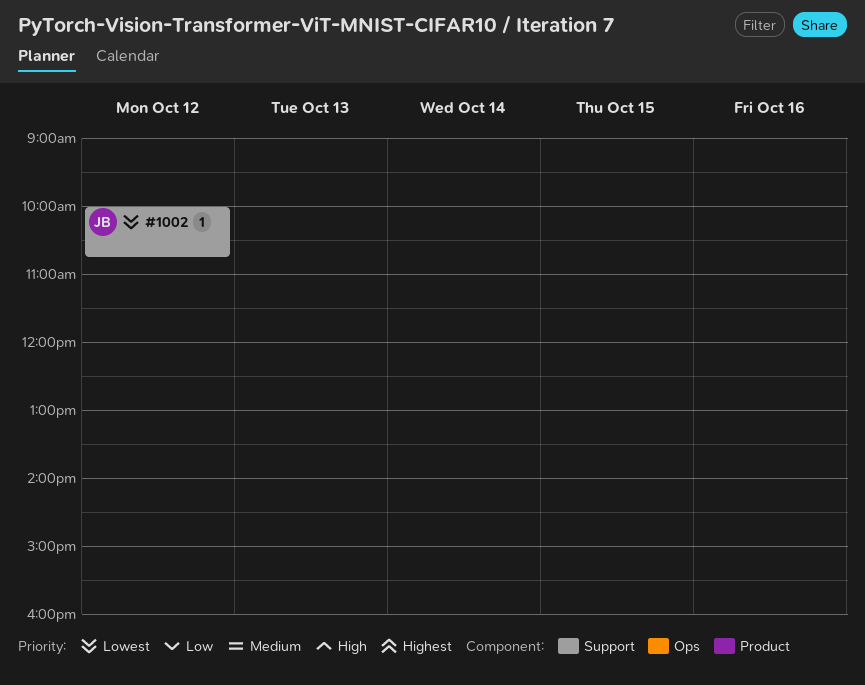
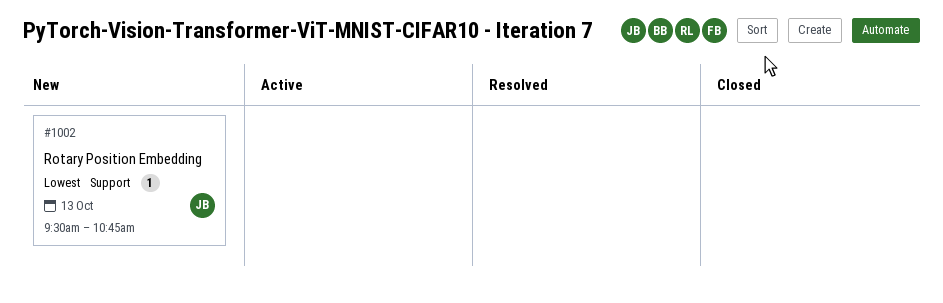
#1002, day: Oct 12 -> Oct 13
#1002, begins: 10:00 -> 09:30

